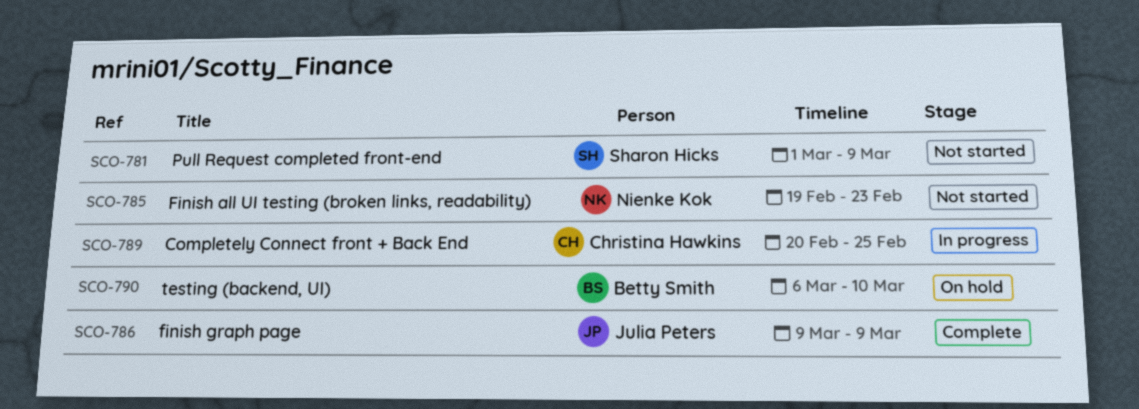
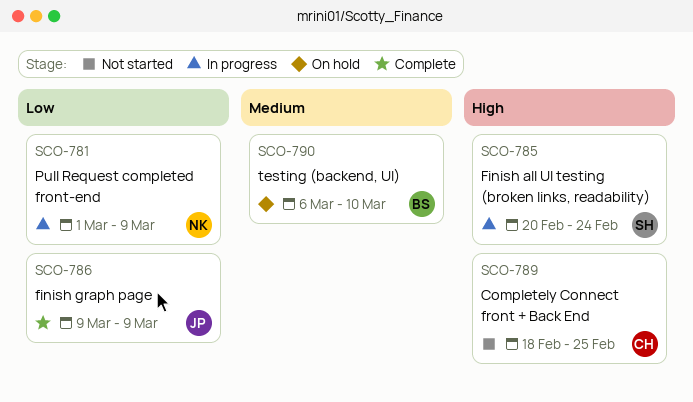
SCO-781, status: Not started -> In progress
SCO-781, owner: Sharon Hicks -> Nienke Kok
SCO-785, status: Not started -> In progress
SCO-785, owner: Nienke Kok -> Sharon Hicks
SCO-785, start: Feb 19 -> Feb 20
SCO-785, due: Feb 23 -> Feb 24
SCO-789, status: In progress -> Not started
SCO-789, start: Feb 20 -> Feb 18

